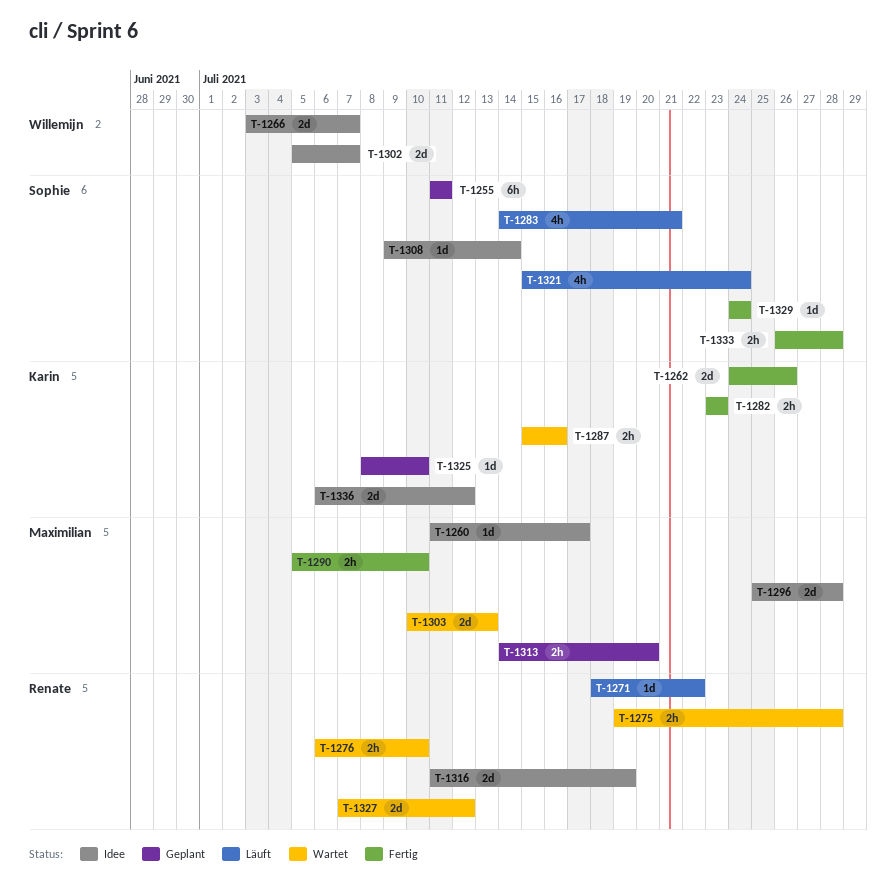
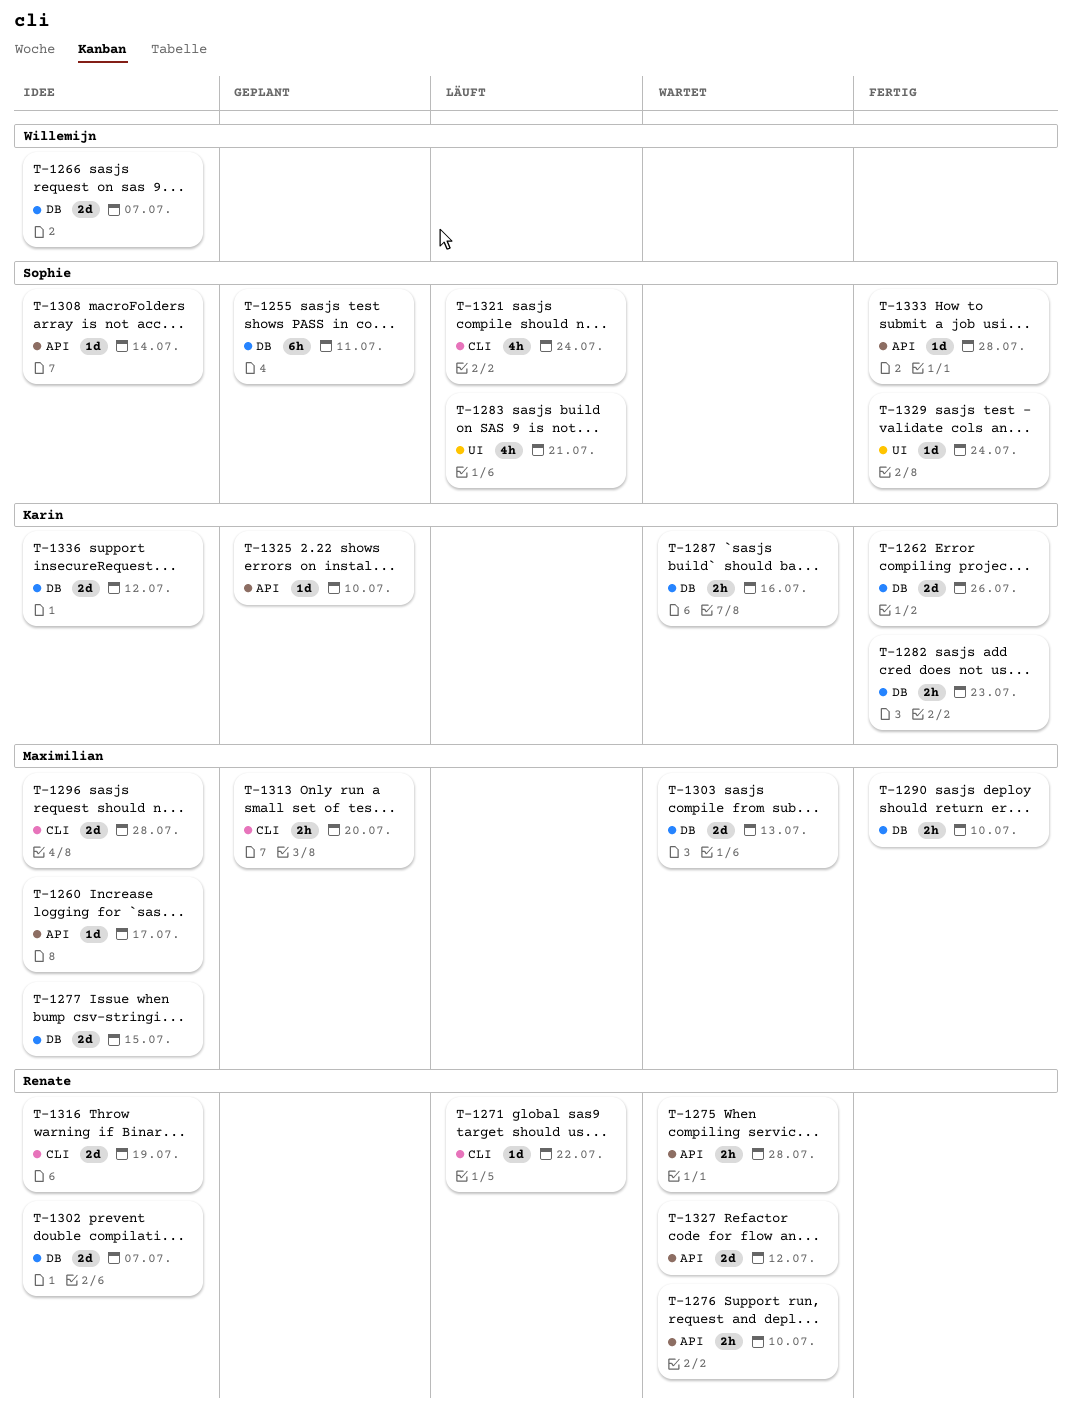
T-1277: none -> present
T-1302, owner: Willemijn -> Renate
T-1333, estimate: 2h -> 1d

